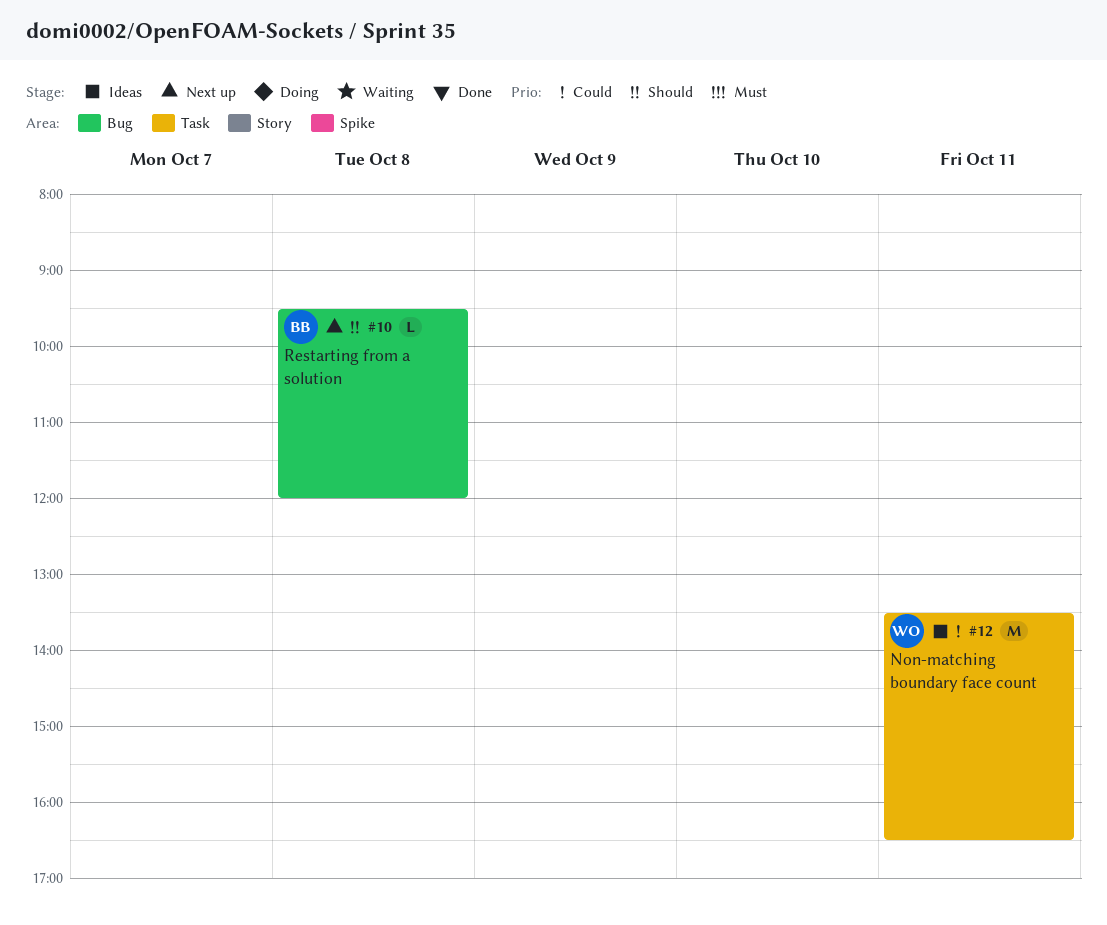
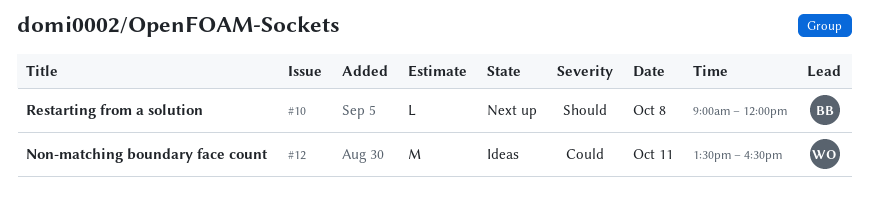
#10, begins: 09:30 -> 09:00

